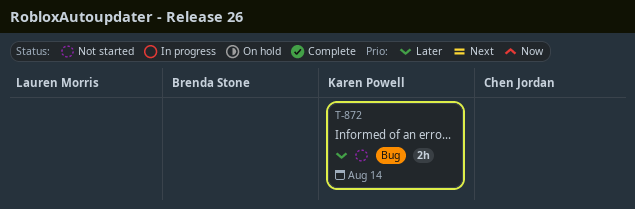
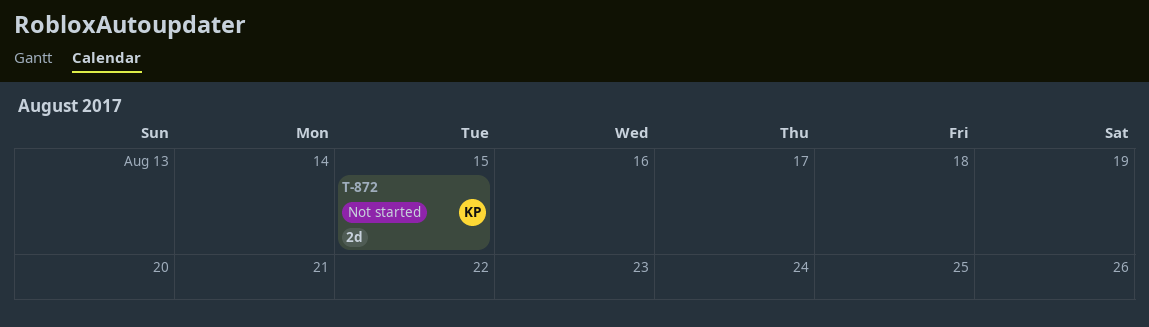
T-872, estimate: 2h -> 2d
T-872, due: Aug 14 -> Aug 15

